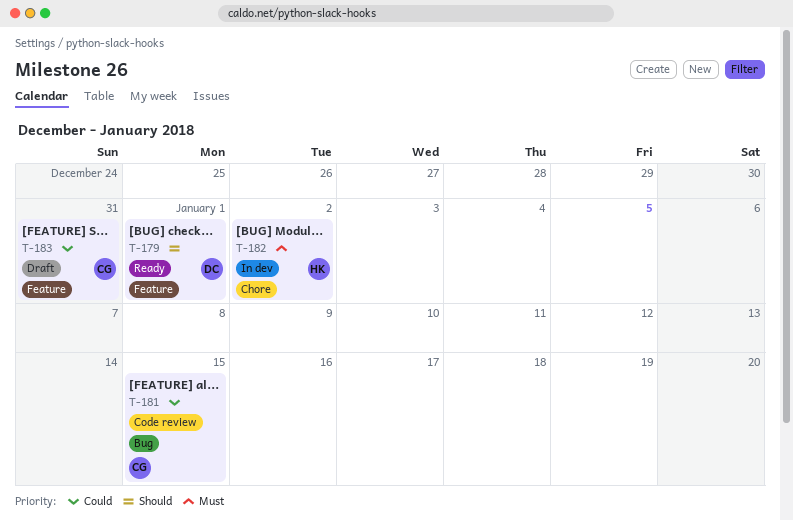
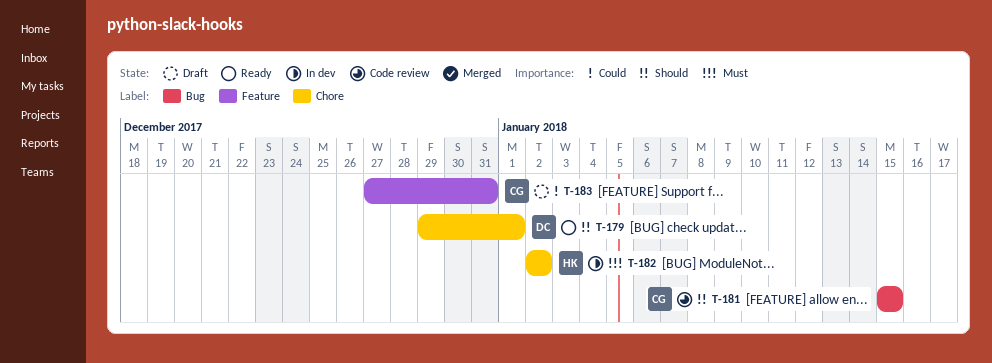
T-179, label: Feature -> Chore
T-181, priority: Could -> Should

